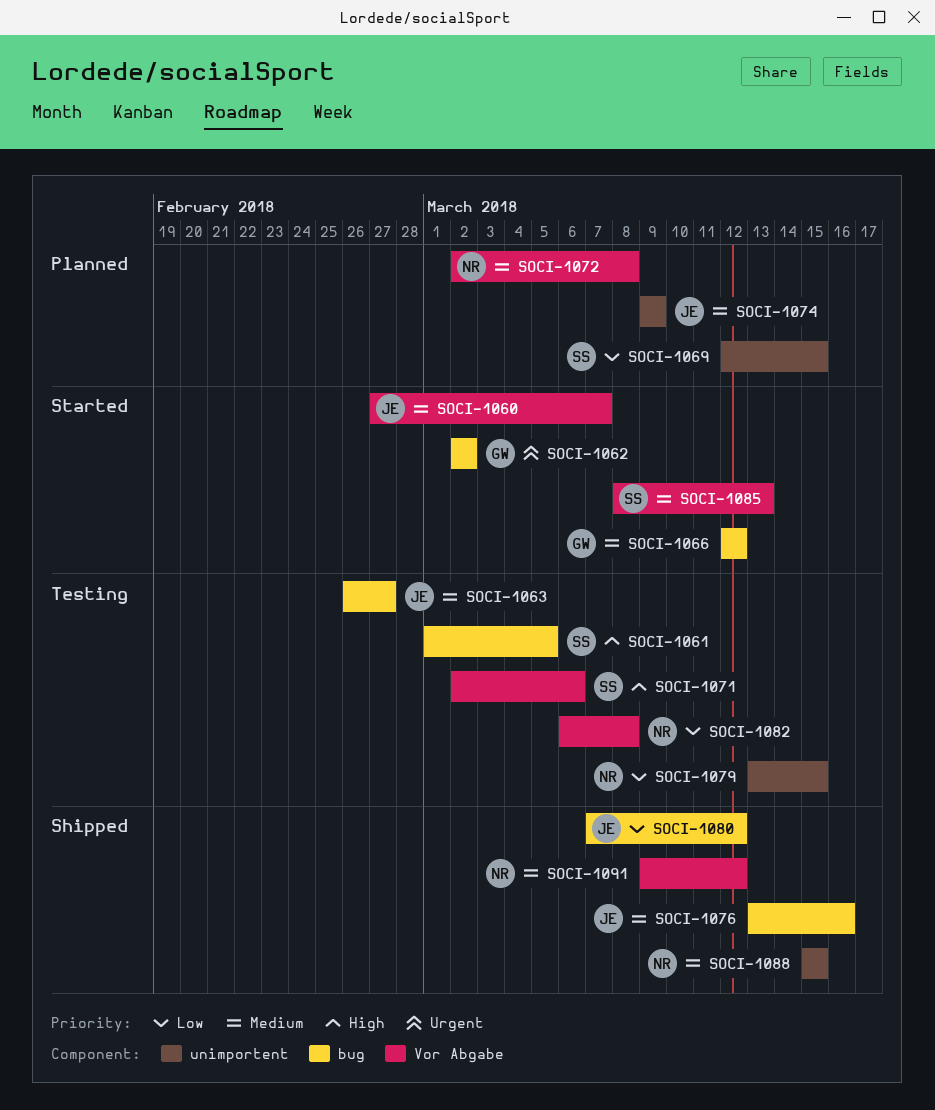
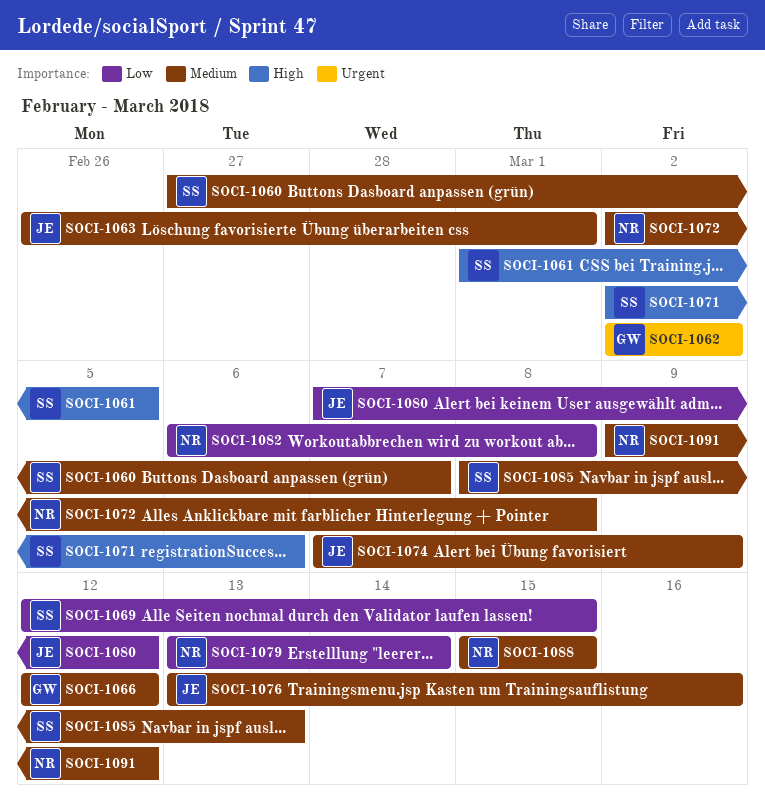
SOCI-1060, owner: JE -> SS
SOCI-1063, due: Feb 27 -> Mar 1
SOCI-1074, start: Mar 9 -> Mar 7
SOCI-1079, due: Mar 15 -> Mar 14

